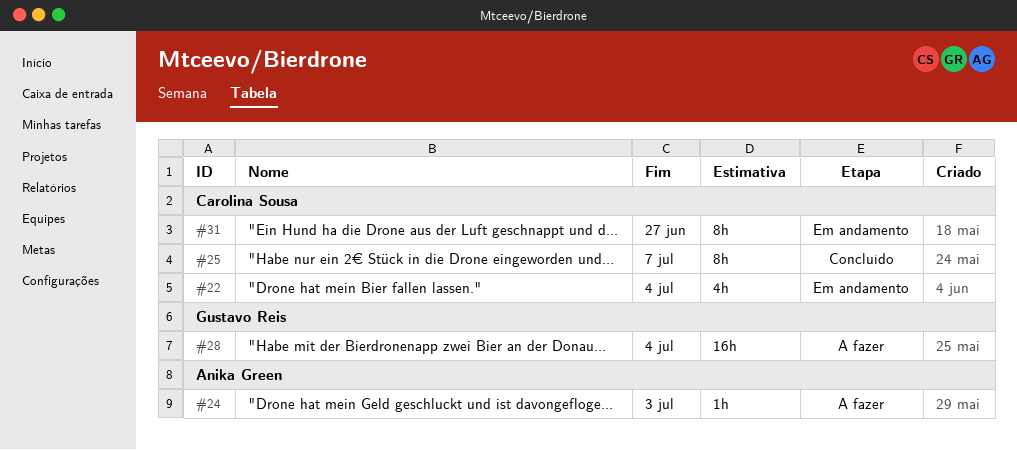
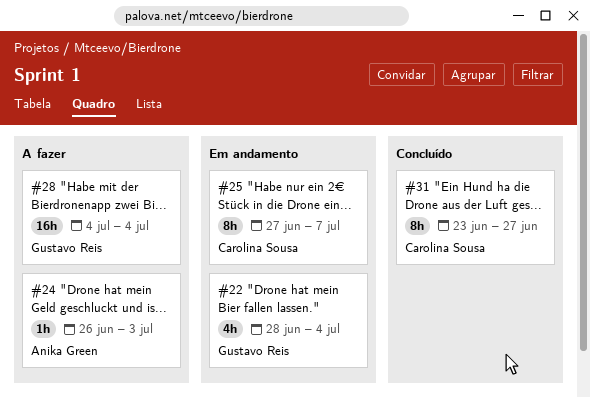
#22, owner: Carolina Sousa -> Gustavo Reis
#25, status: Concluído -> Em andamento
#31, status: Em andamento -> Concluído

